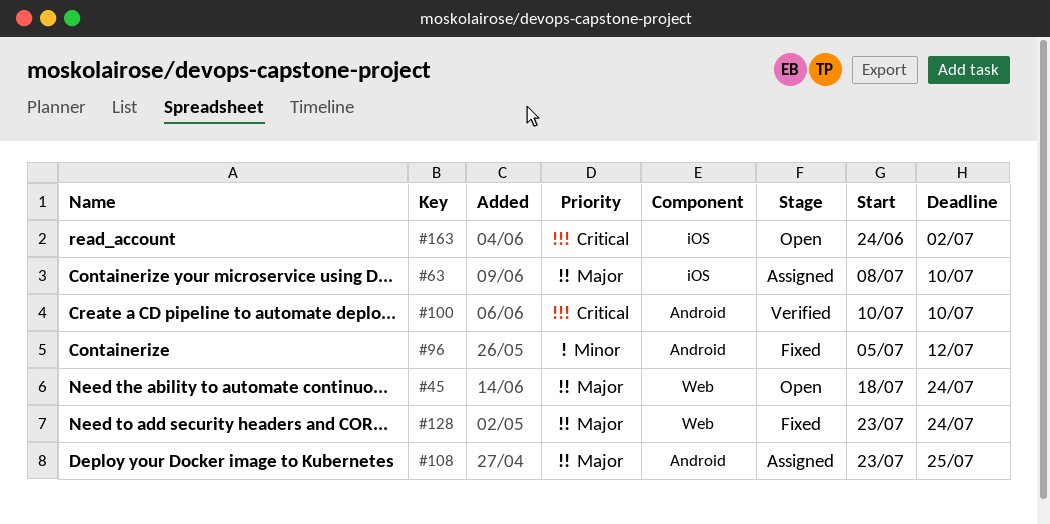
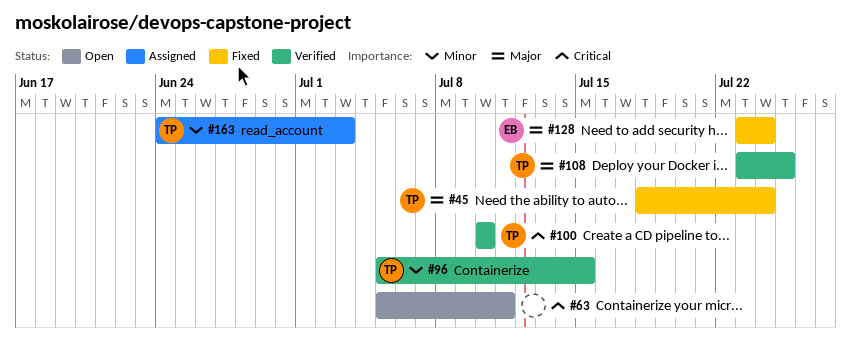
#45, status: Open -> Fixed
#63, status: Assigned -> Open
#63, priority: Major -> Critical
#63, start: Jul 8 -> Jul 5
#63, due: Jul 10 -> Jul 11
#96, status: Fixed -> Verified
#96, due: Jul 12 -> Jul 15
#108, status: Assigned -> Verified
#163, status: Open -> Assigned
#163, priority: Critical -> Minor
#163, due: Jul 2 -> Jul 3

